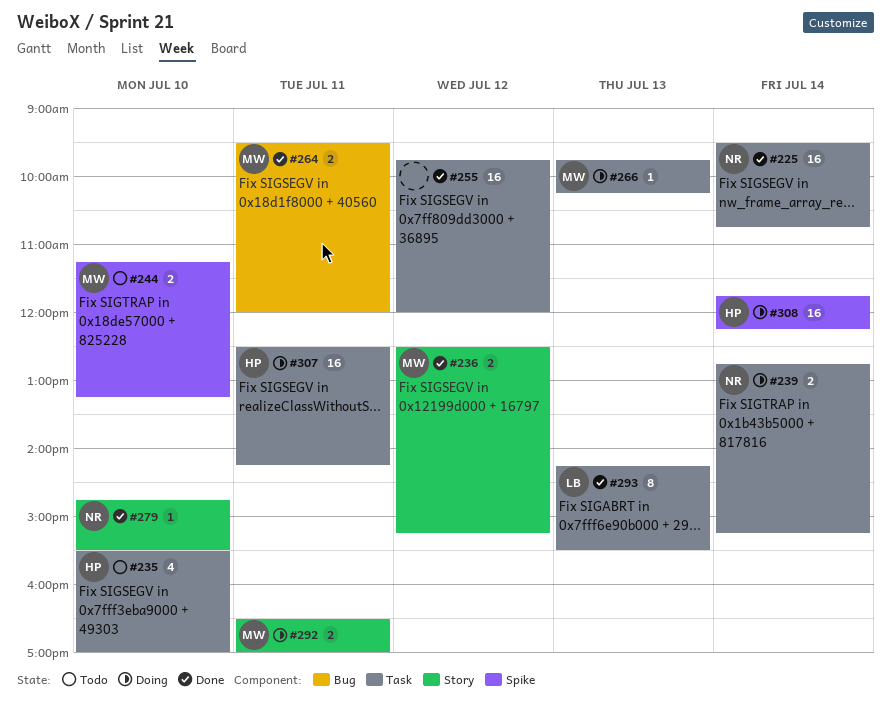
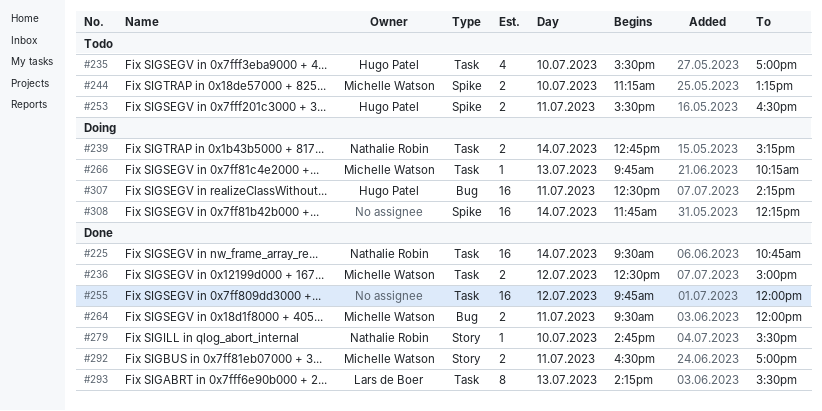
#236, label: Story -> Task
#236, ends: 15:15 -> 15:00
#253: none -> present
#292, status: Doing -> Done
#307, label: Task -> Bug
#308, owner: Hugo Patel -> none

